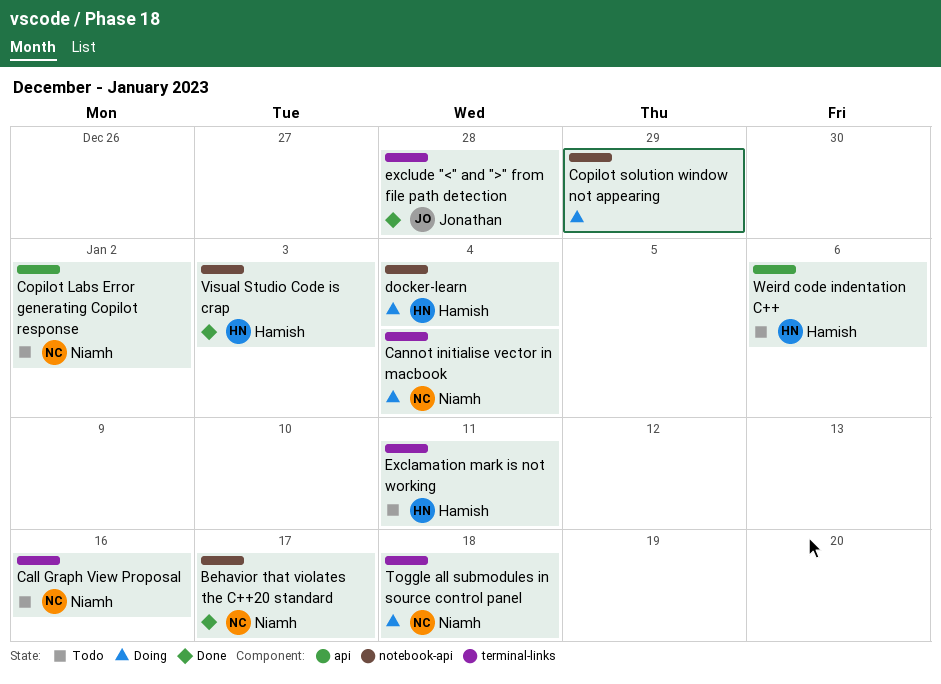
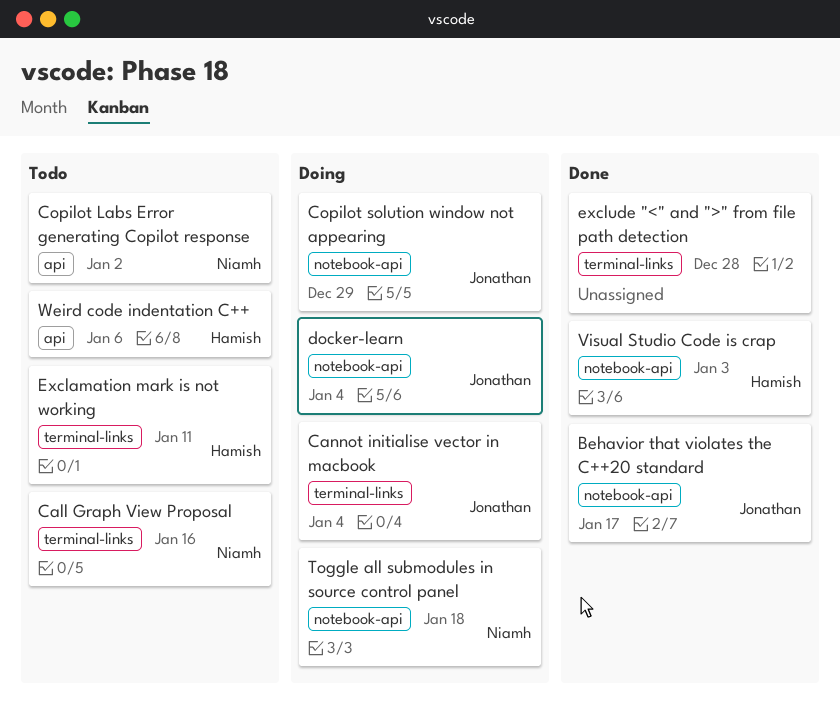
Behavior that violates the C++20 standard, owner: Niamh -> Jonathan
Cannot initialise vector in macbook, owner: Niamh -> Jonathan
Copilot solution window not appearing, owner: none -> Jonathan
docker-learn, owner: Hamish -> Jonathan
exclude "<" and ">" from file path detection, owner: Jonathan -> none
Toggle all submodules in source control panel, label: terminal-links -> notebook-api

